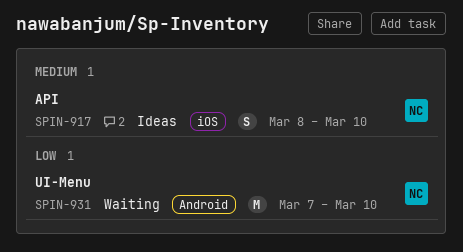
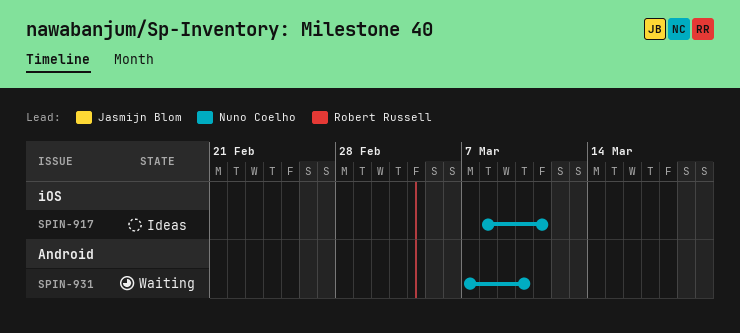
SPIN-917, due: Mar 10 -> Mar 11

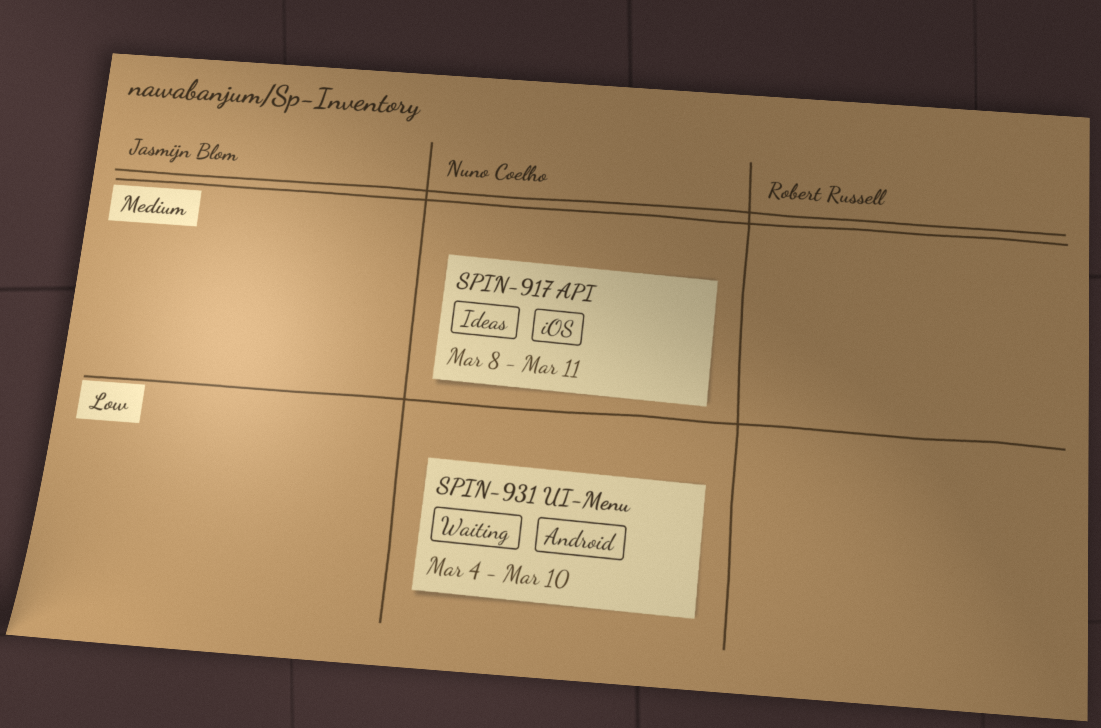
SPIN-931, start: Mar 7 -> Mar 4

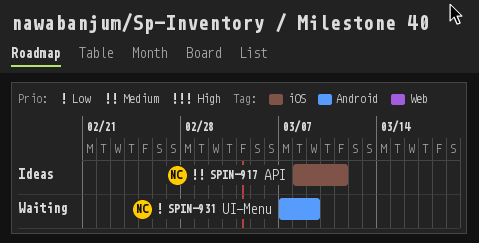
SPIN-931, start: Mar 4 -> Mar 7
SPIN-931, due: Mar 10 -> Mar 9

